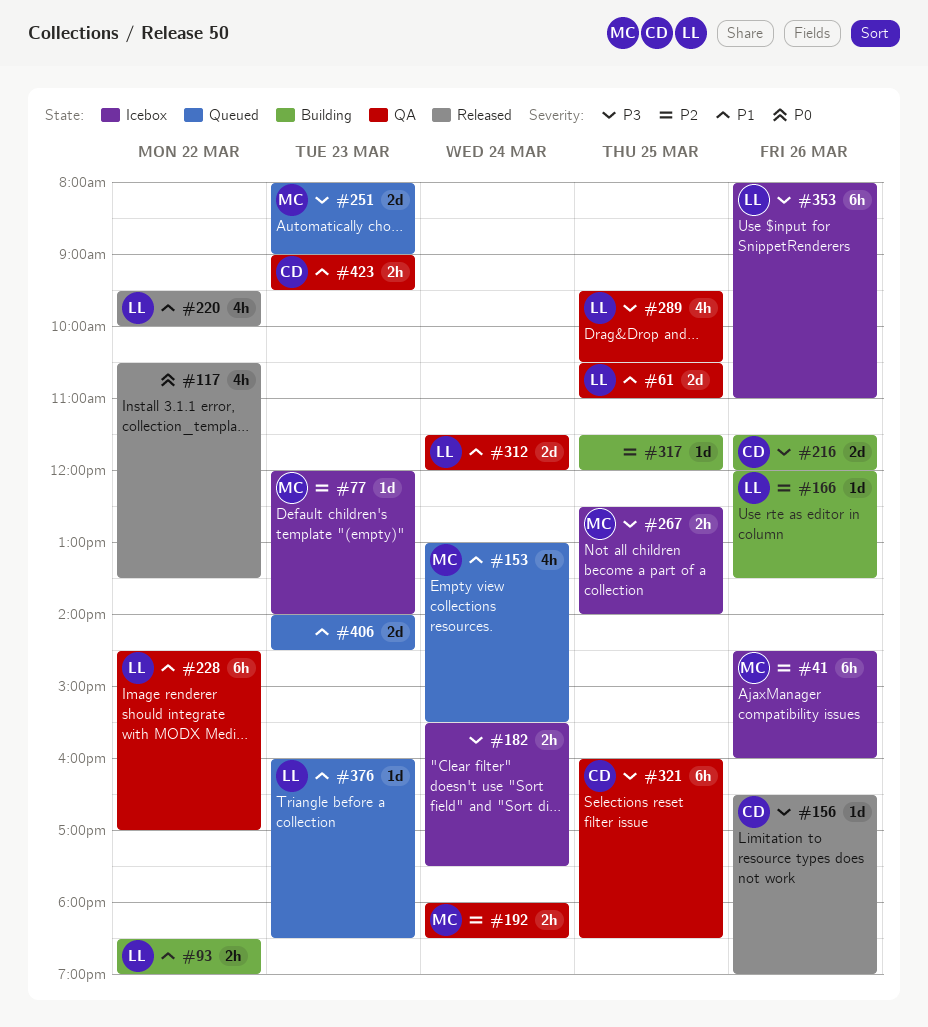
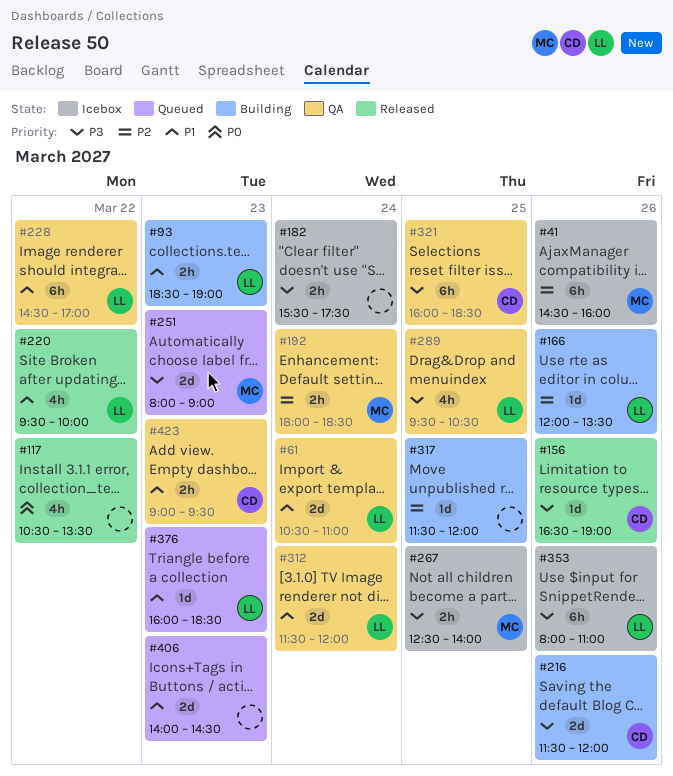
#61, day: Mar 25 -> Mar 24
#77: present -> none
#93, day: Mar 22 -> Mar 23
#153: present -> none

